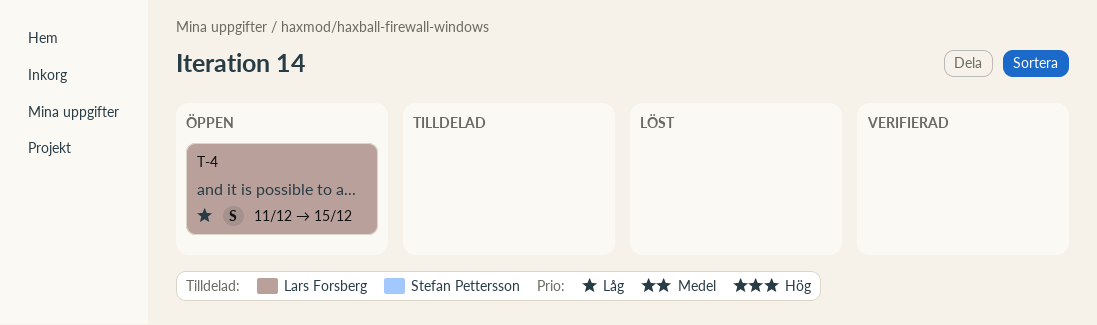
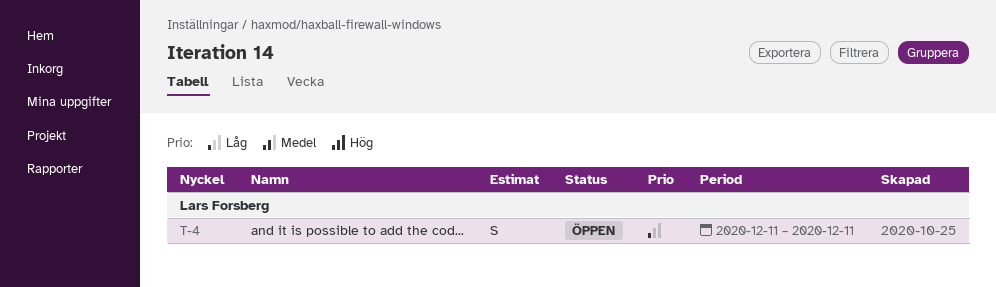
T-4, due: Dec 15 -> Dec 11

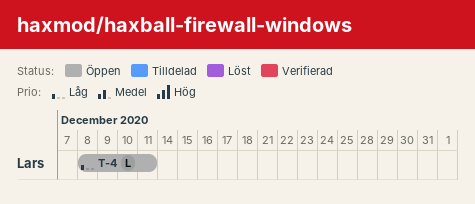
T-4, estimate: S -> L
T-4, start: Dec 11 -> Dec 8

